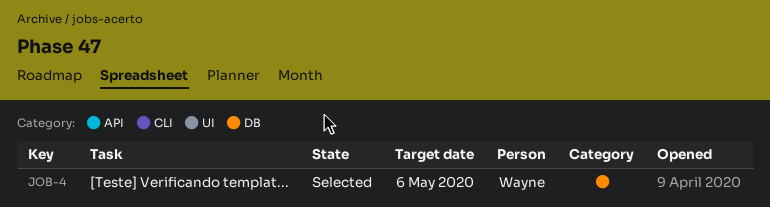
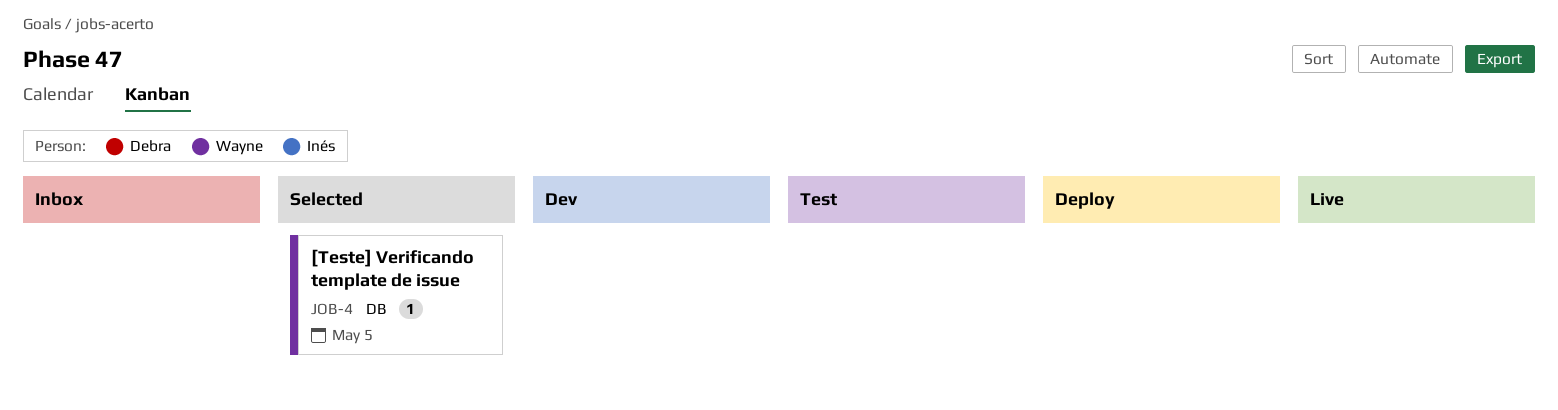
JOB-4, due: May 6 -> May 5

